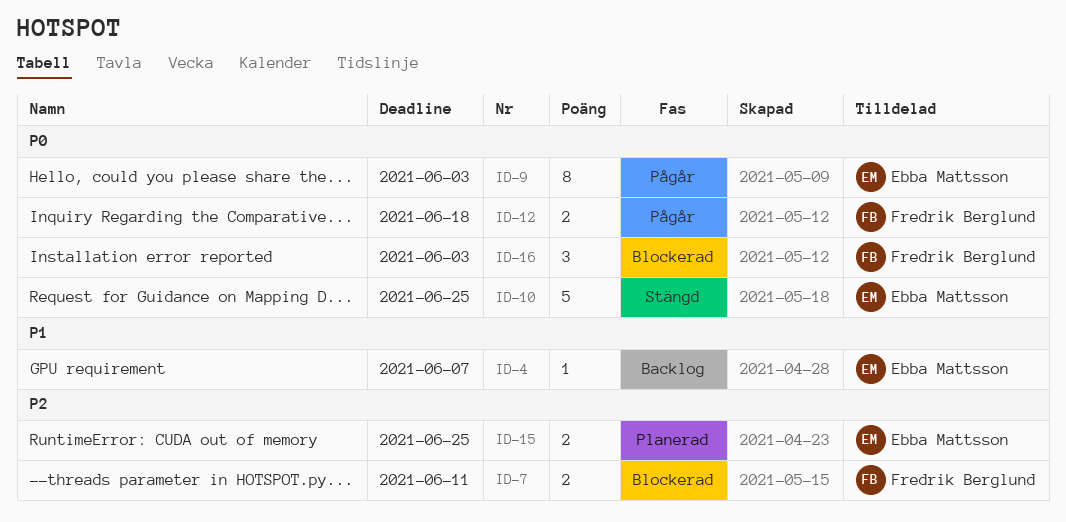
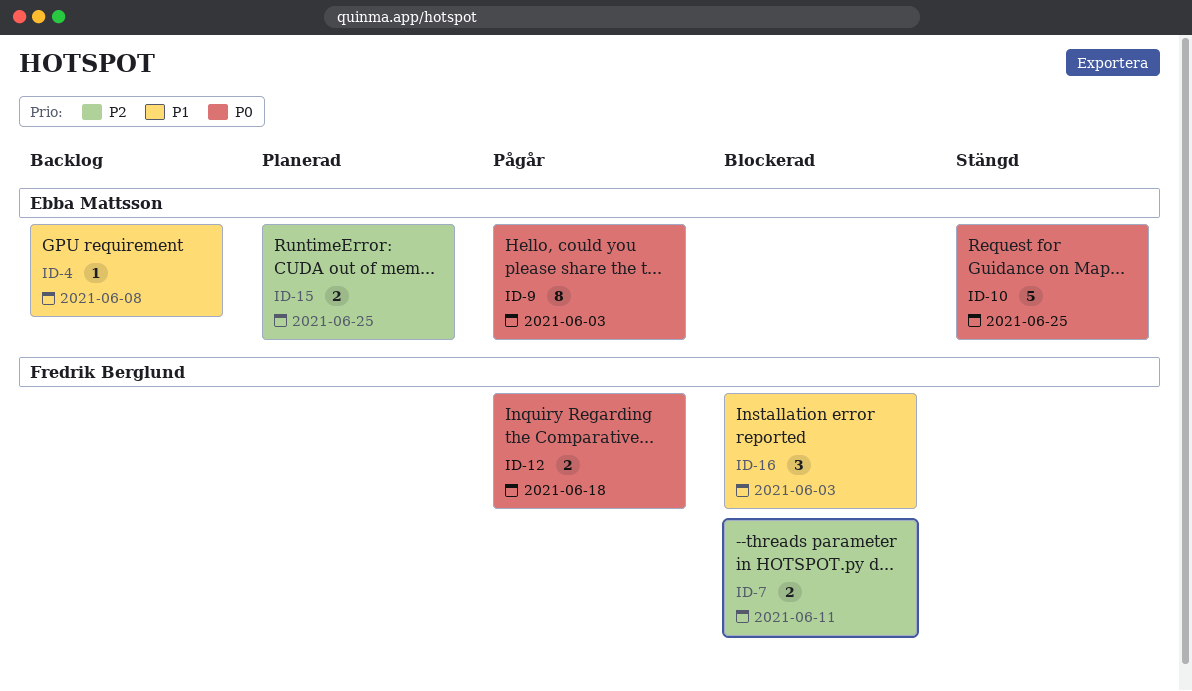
ID-4, due: Jun 7 -> Jun 8
ID-16, priority: P0 -> P1

